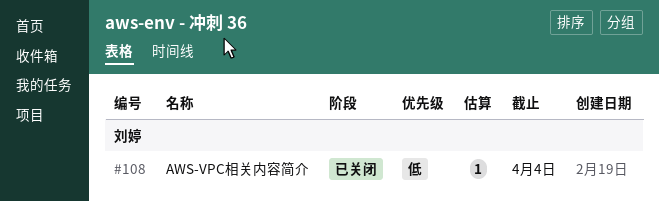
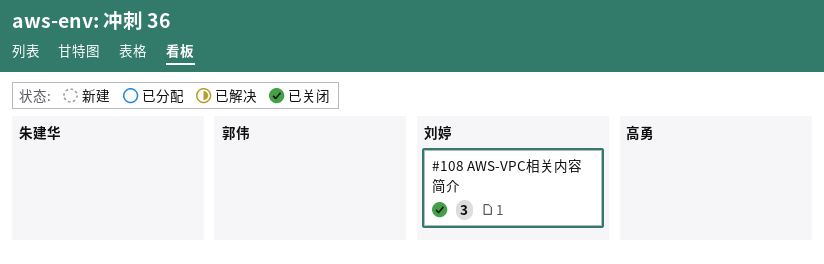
#108, estimate: 1 -> 3

